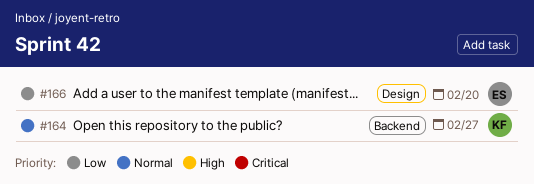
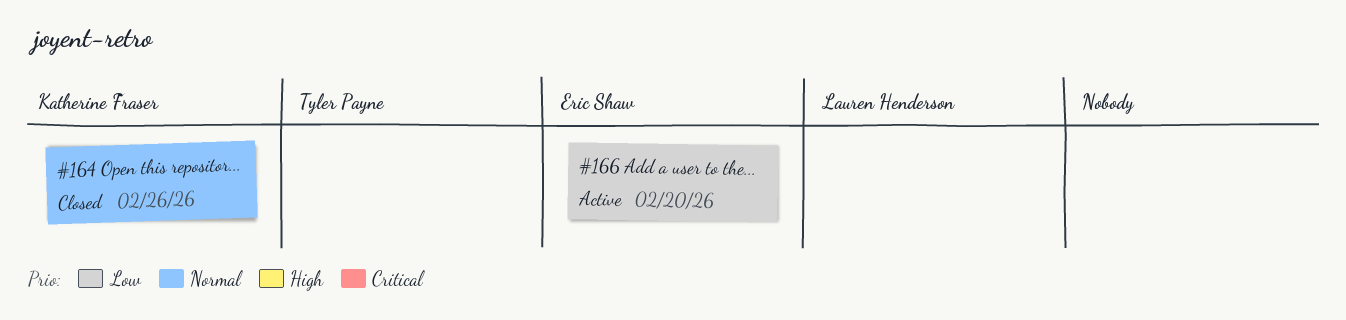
#164, due: Feb 27 -> Feb 26

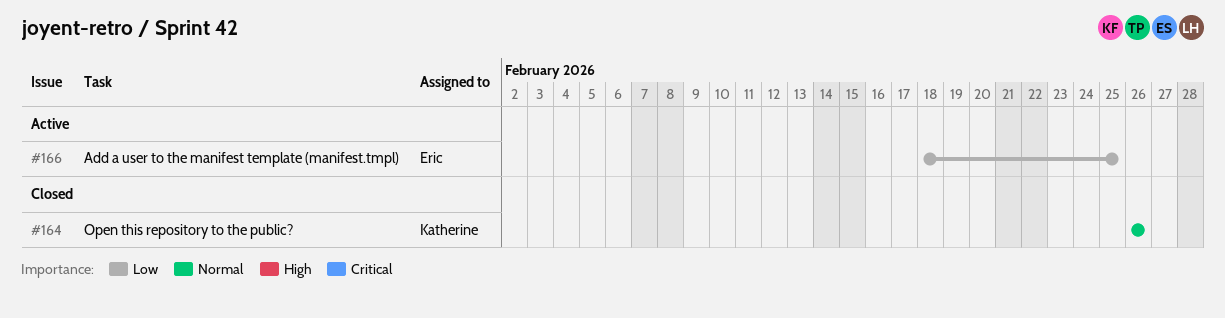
#166, due: Feb 20 -> Feb 25

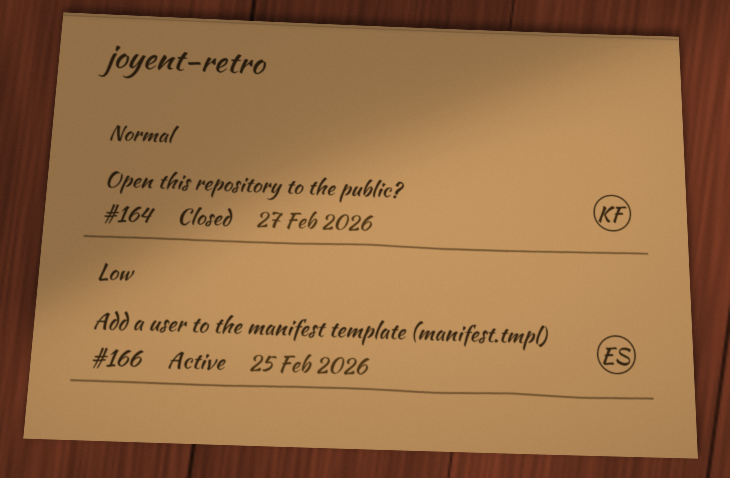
#164, due: Feb 26 -> Feb 27

